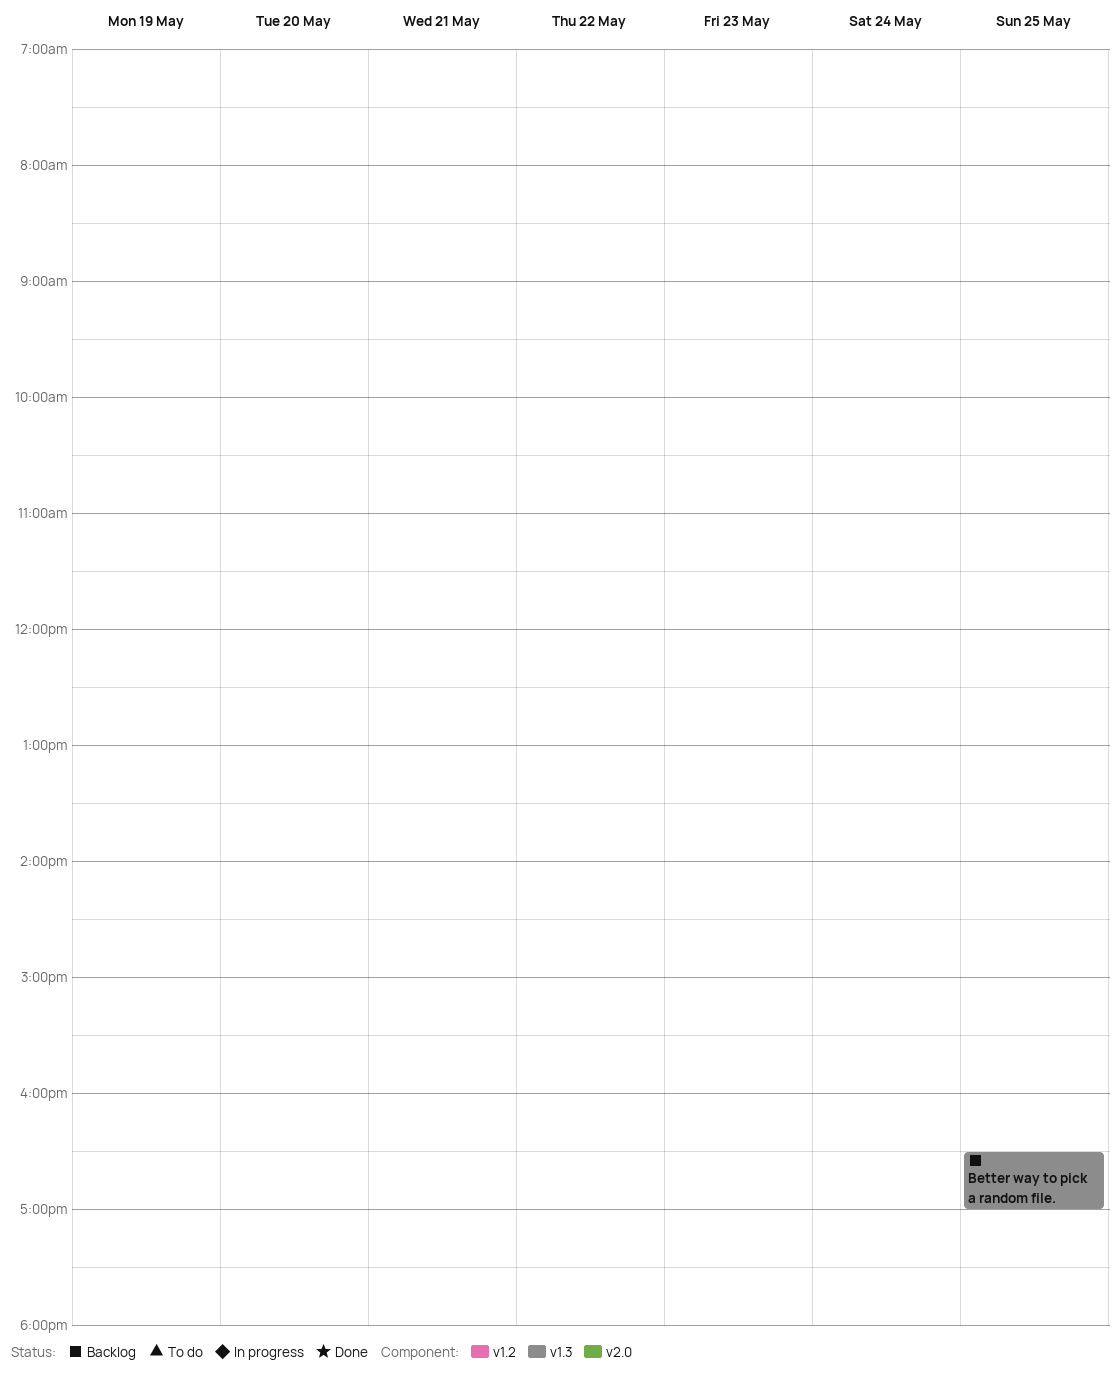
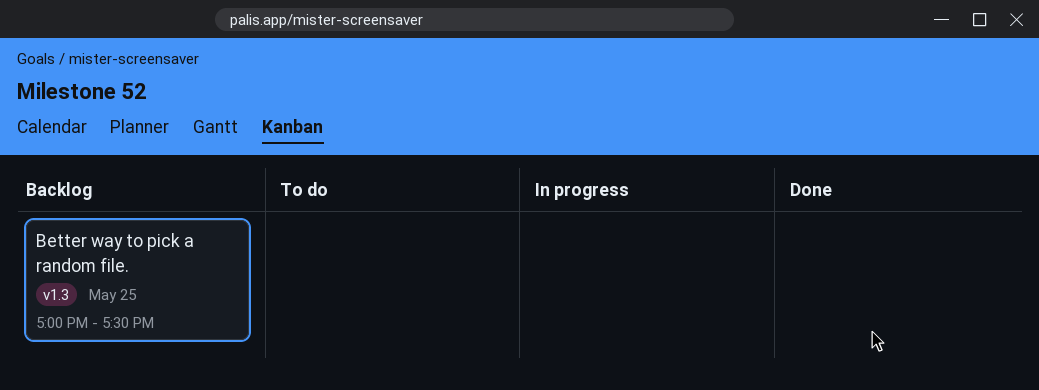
Better way to pick a random file., begins: 16:30 -> 17:00
Better way to pick a random file., ends: 17:00 -> 17:30

